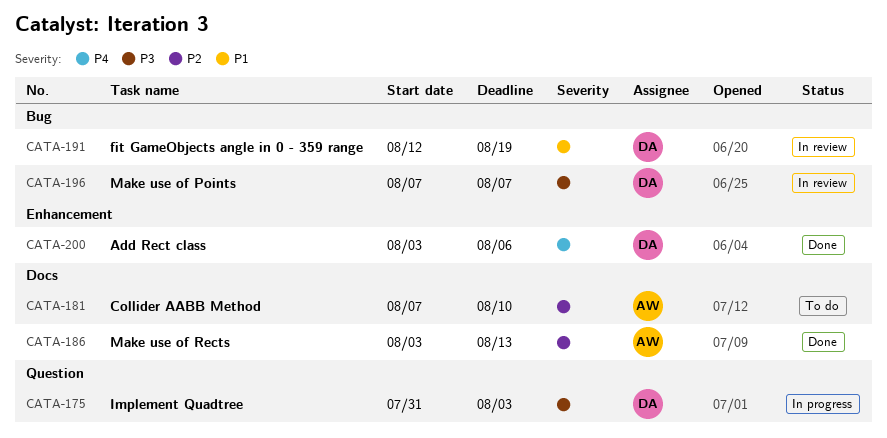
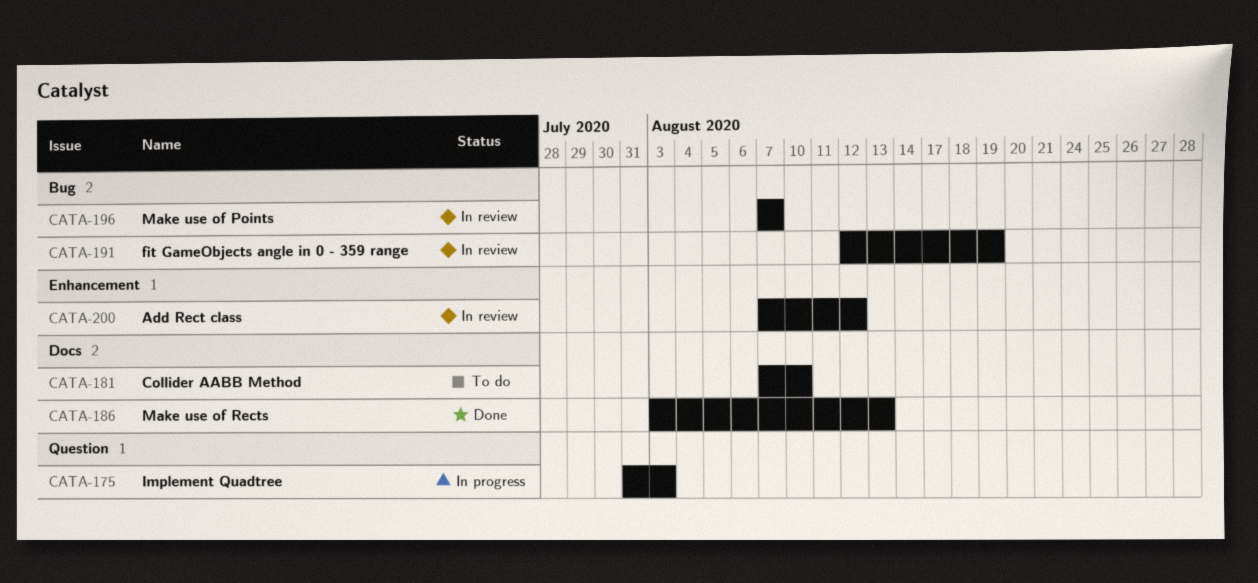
CATA-200, status: Done -> In review
CATA-200, start: Aug 3 -> Aug 7
CATA-200, due: Aug 6 -> Aug 12

